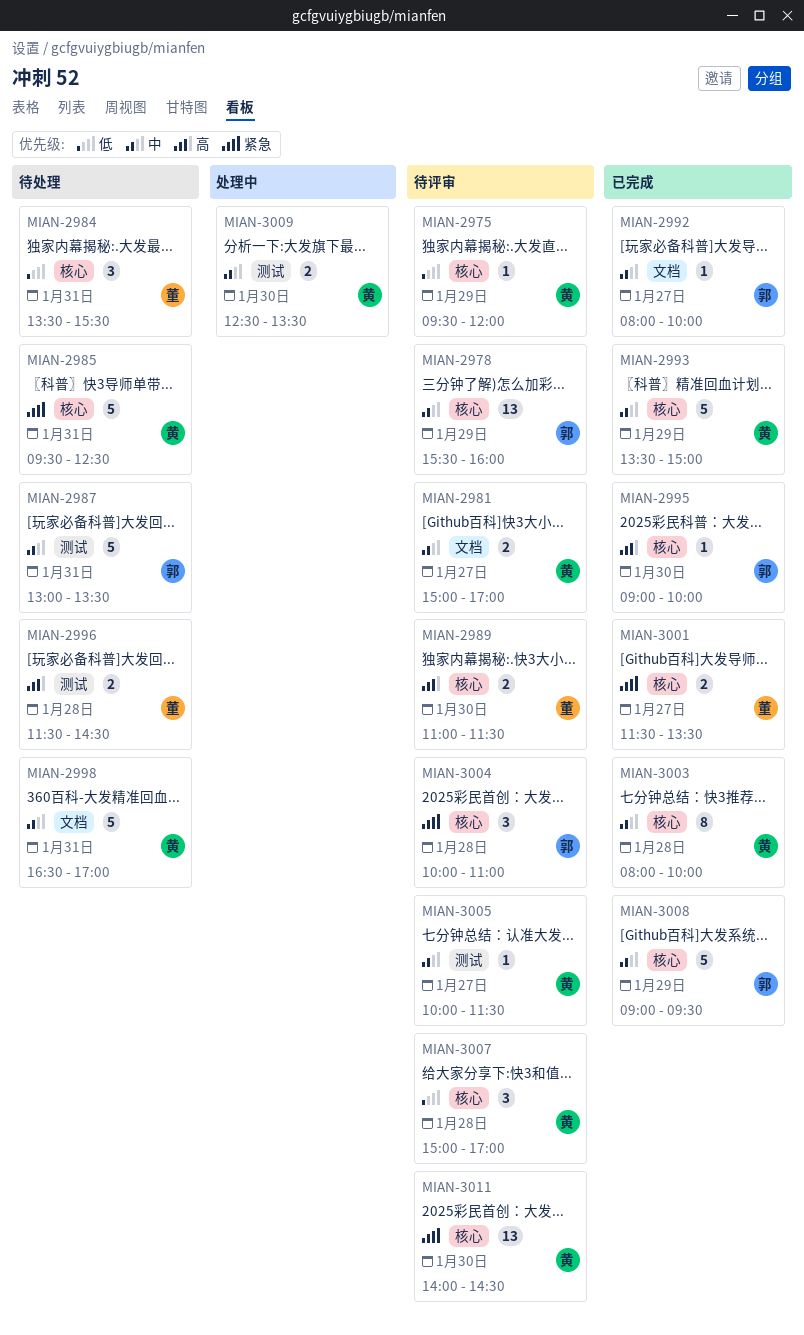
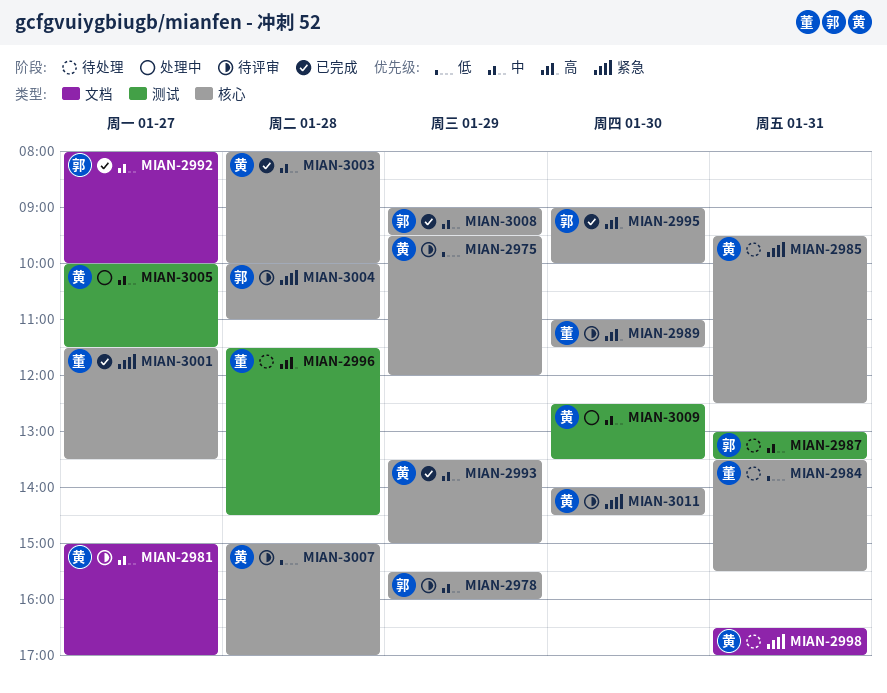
MIAN-2998, priority: 中 -> 紧急
MIAN-3005, status: 待评审 -> 处理中

